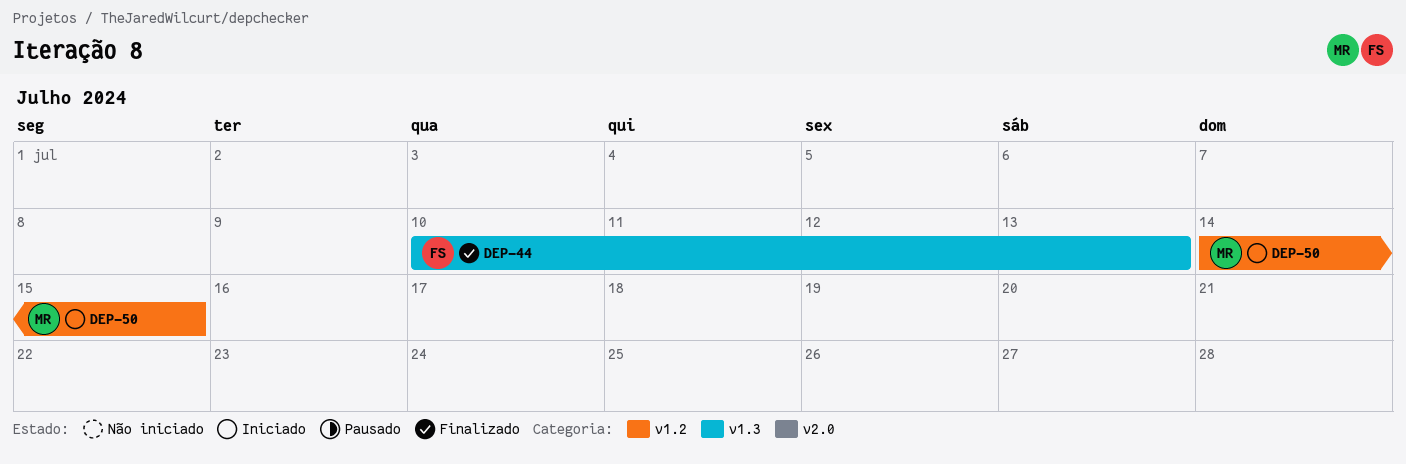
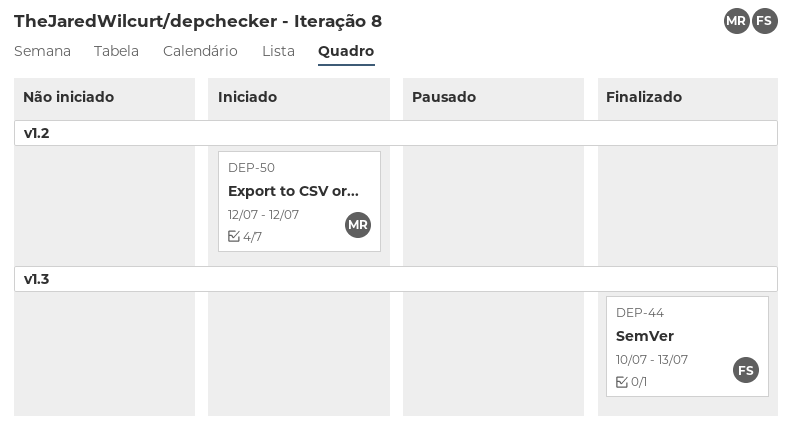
DEP-50, start: Jul 14 -> Jul 12
DEP-50, due: Jul 15 -> Jul 12

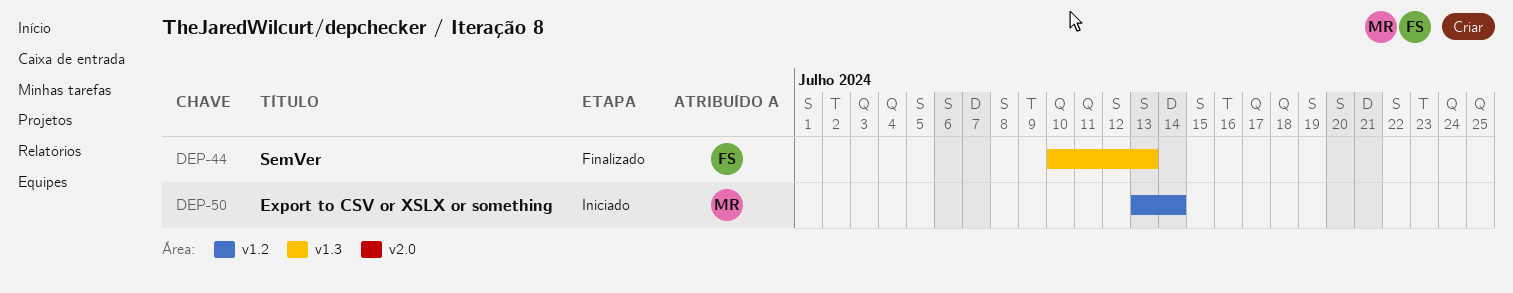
DEP-50, start: Jul 12 -> Jul 13
DEP-50, due: Jul 12 -> Jul 14

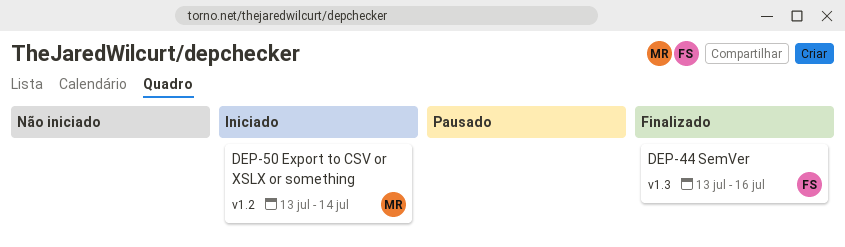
DEP-44, start: Jul 10 -> Jul 13
DEP-44, due: Jul 13 -> Jul 16

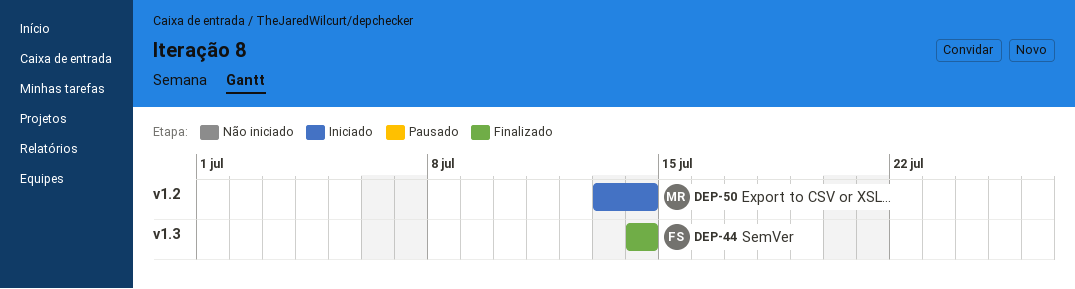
DEP-44, start: Jul 13 -> Jul 14
DEP-44, due: Jul 16 -> Jul 14

